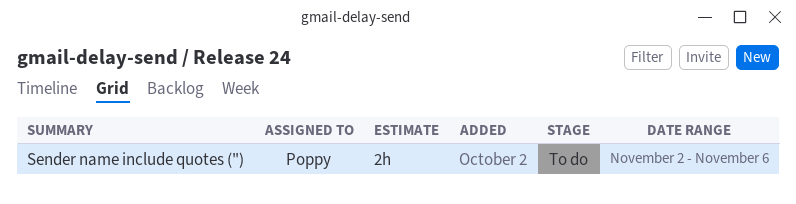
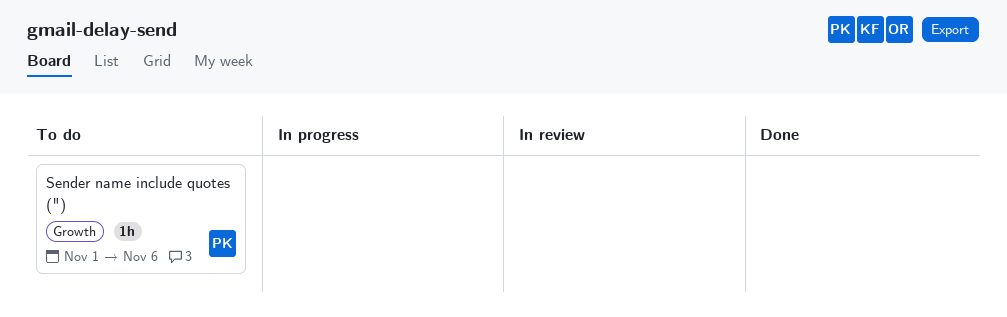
Sender name include quotes ("), estimate: 2h -> 1h
Sender name include quotes ("), start: Nov 2 -> Nov 1

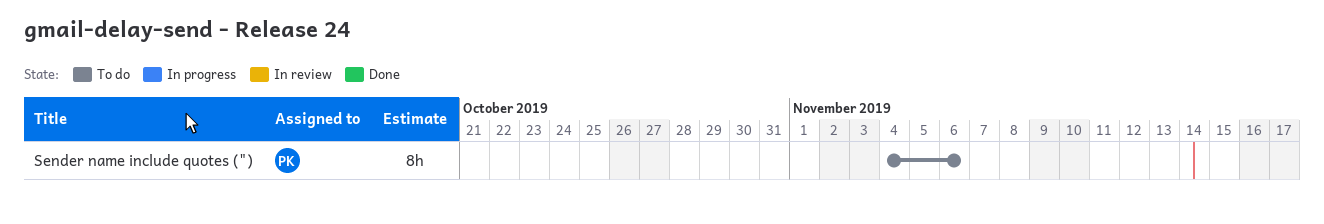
Sender name include quotes ("), estimate: 1h -> 8h
Sender name include quotes ("), start: Nov 1 -> Nov 4

